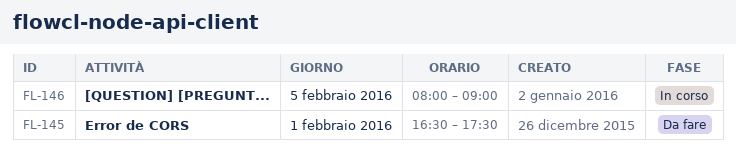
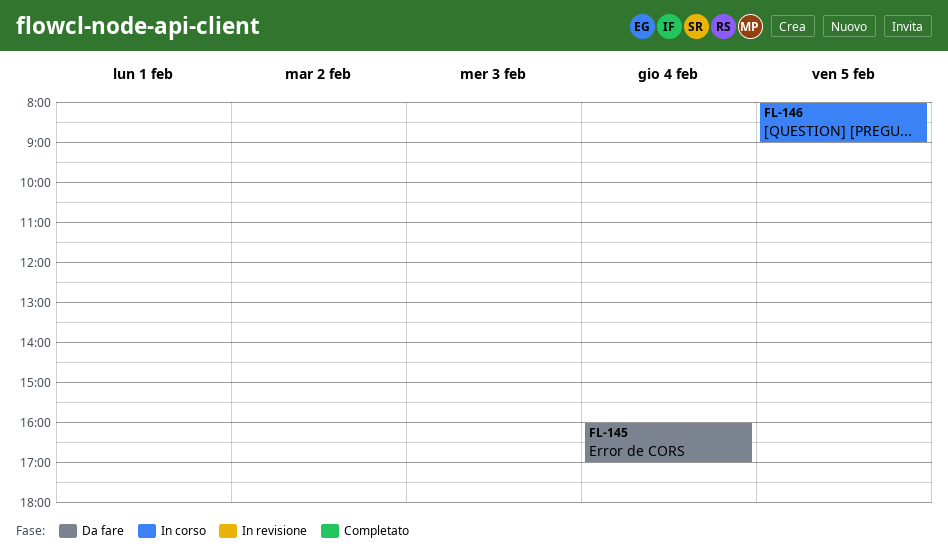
FL-145, day: Feb 1 -> Feb 4
FL-145, begins: 16:30 -> 16:00
FL-145, ends: 17:30 -> 17:00

